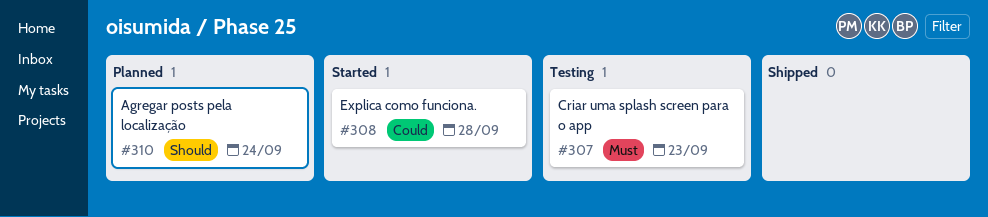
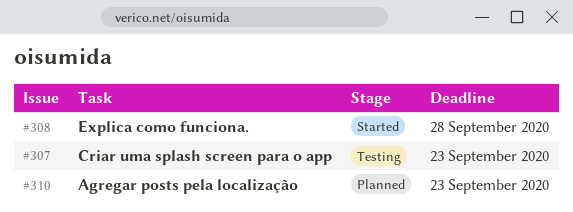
#310, due: Sep 24 -> Sep 23

